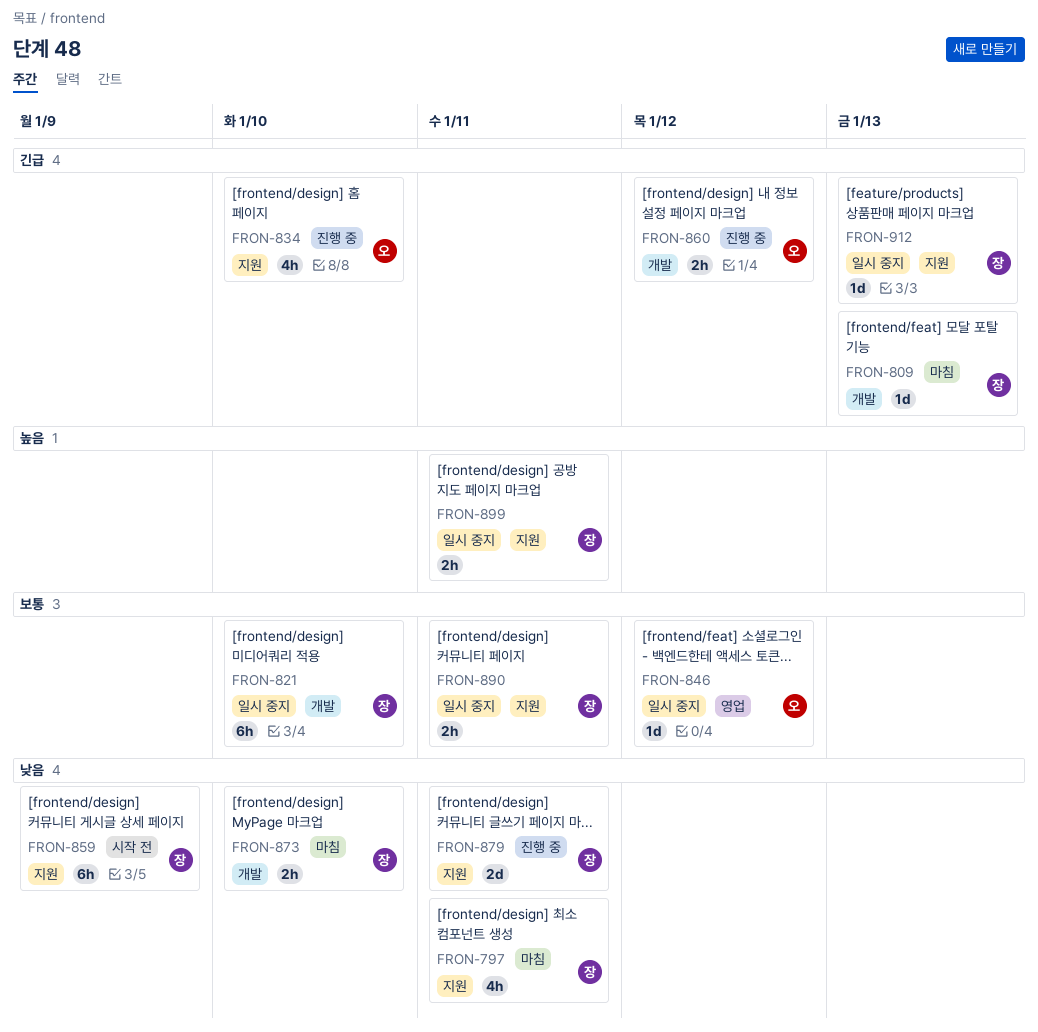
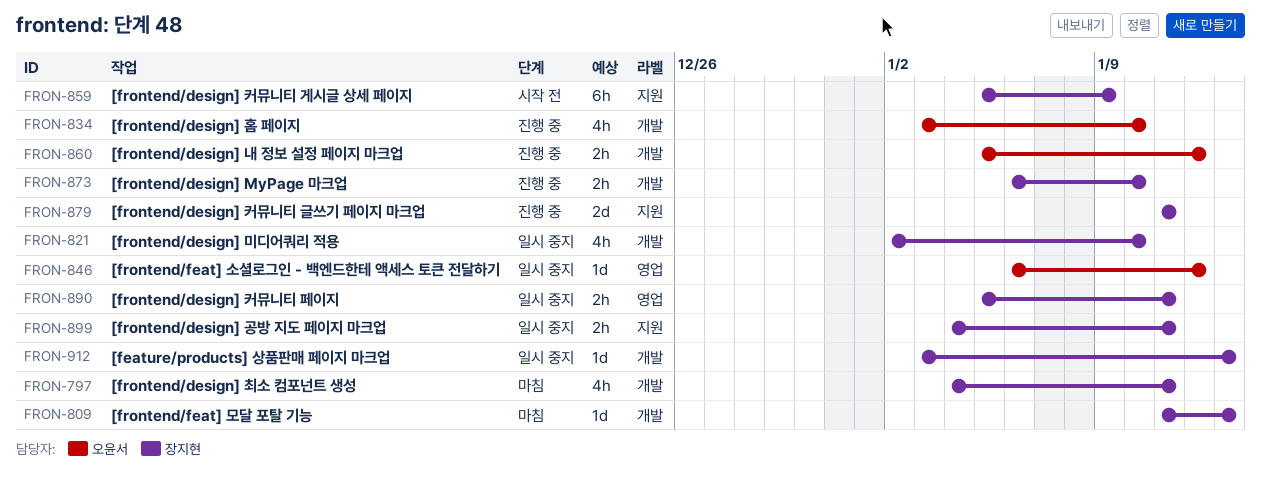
FRON-797, label: 지원 -> 개발
FRON-821, estimate: 6h -> 4h
FRON-834, label: 지원 -> 개발
FRON-873, status: 마침 -> 진행 중
FRON-890, label: 지원 -> 영업
FRON-912, label: 지원 -> 개발

